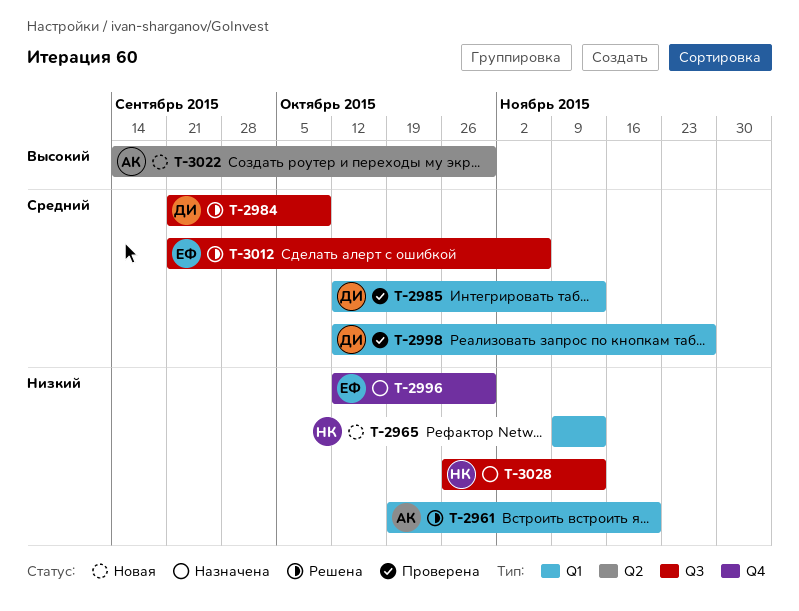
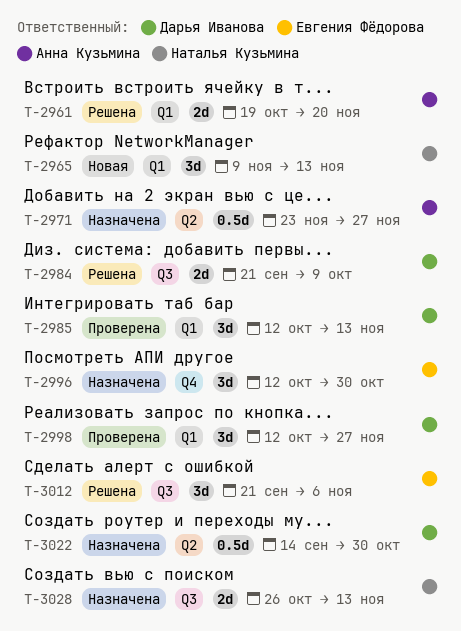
T-2971: none -> present
T-3022, status: Новая -> Назначена
T-3022, owner: Анна Кузьмина -> Дарья Иванова

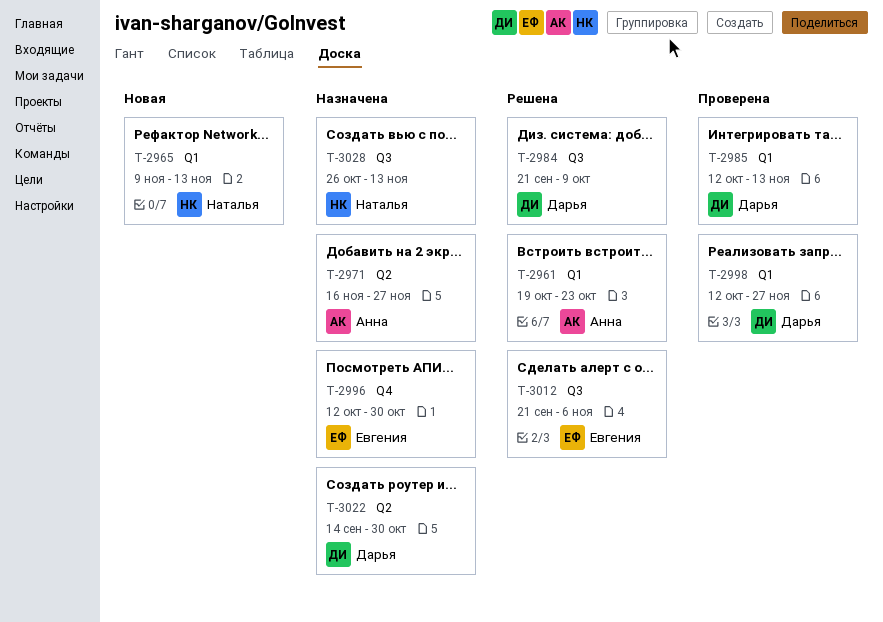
T-2961, due: Nov 20 -> Oct 23
T-2971, start: Nov 23 -> Nov 16

